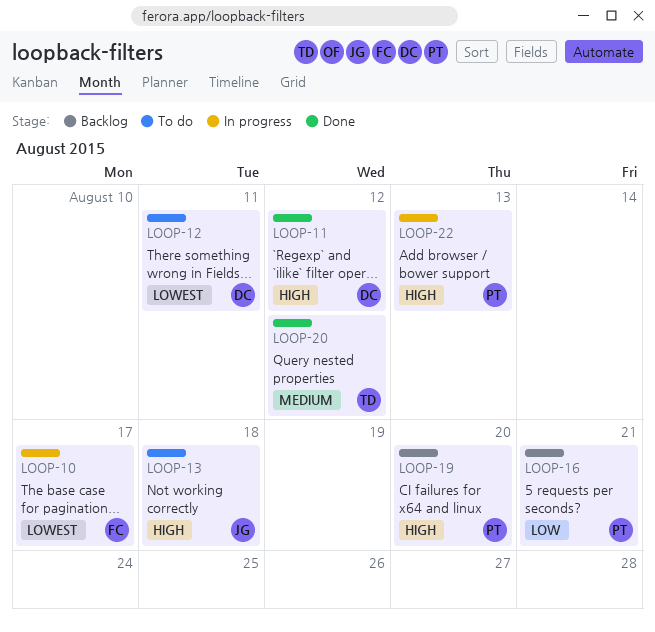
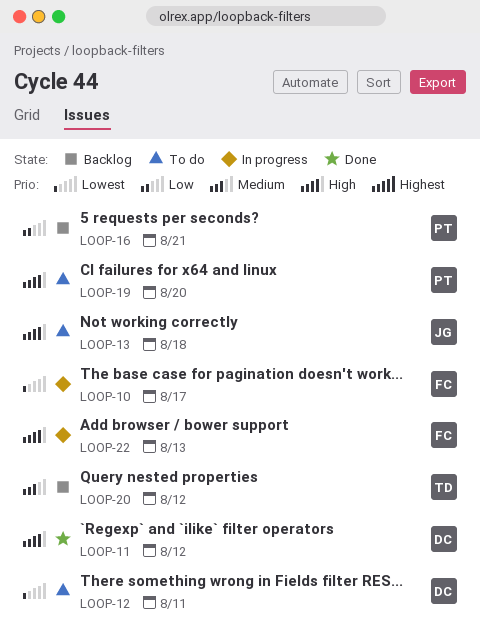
LOOP-19, status: Backlog -> To do
LOOP-20, status: Done -> Backlog
LOOP-22, owner: PT -> FC

